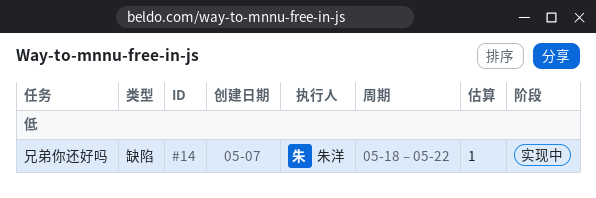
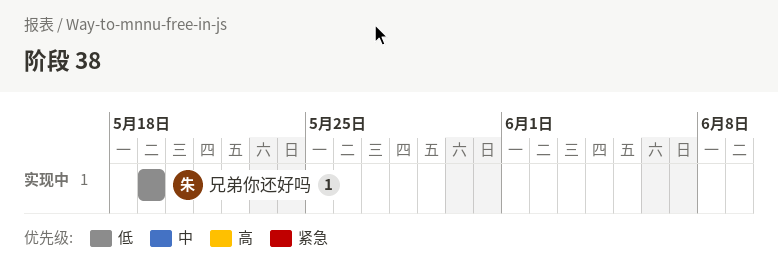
兄弟你还好吗, start: May 18 -> May 19
兄弟你还好吗, due: May 22 -> May 19

